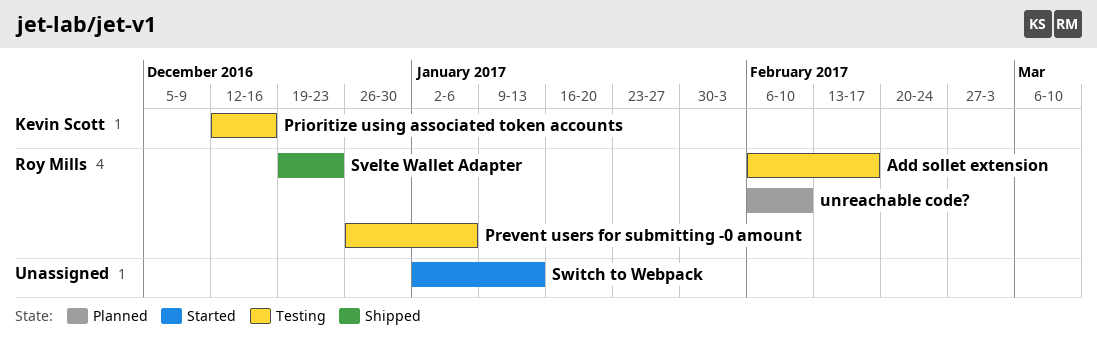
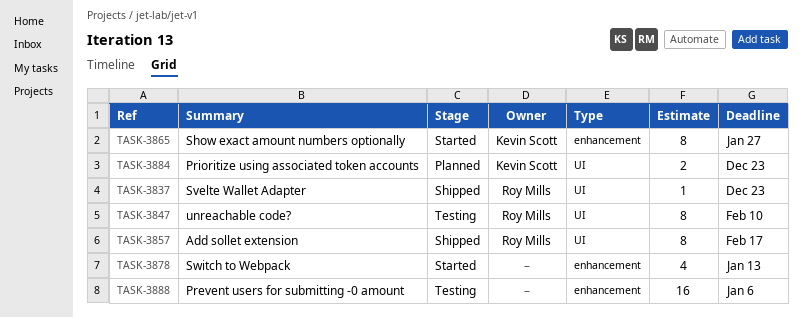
Add sollet extension, status: Testing -> Shipped
Prevent users for submitting -0 amount, owner: Roy Mills -> none
Prioritize using associated token accounts, status: Testing -> Planned
Prioritize using associated token accounts, due: Dec 16 -> Dec 23
Show exact amount numbers optionally: none -> present
unreachable code?, status: Planned -> Testing

